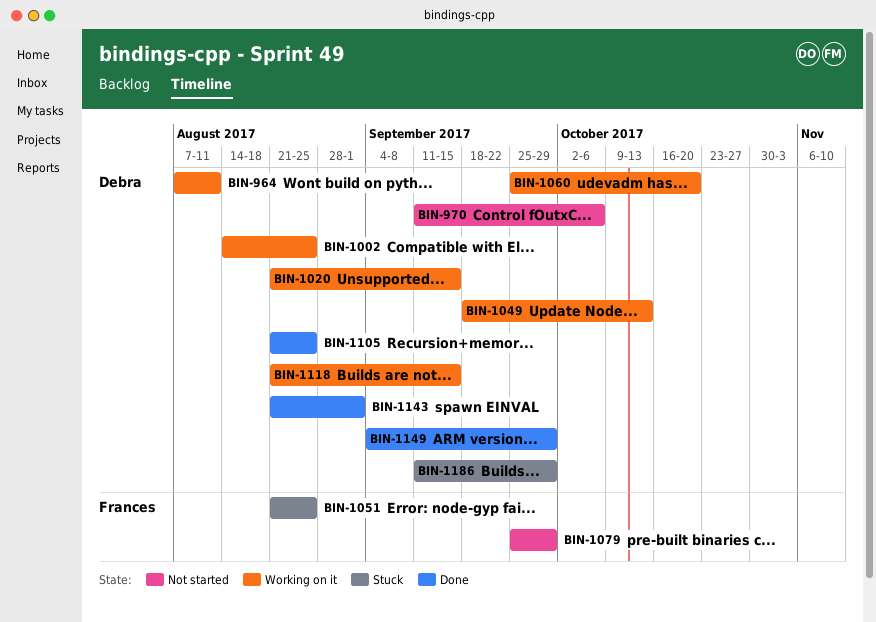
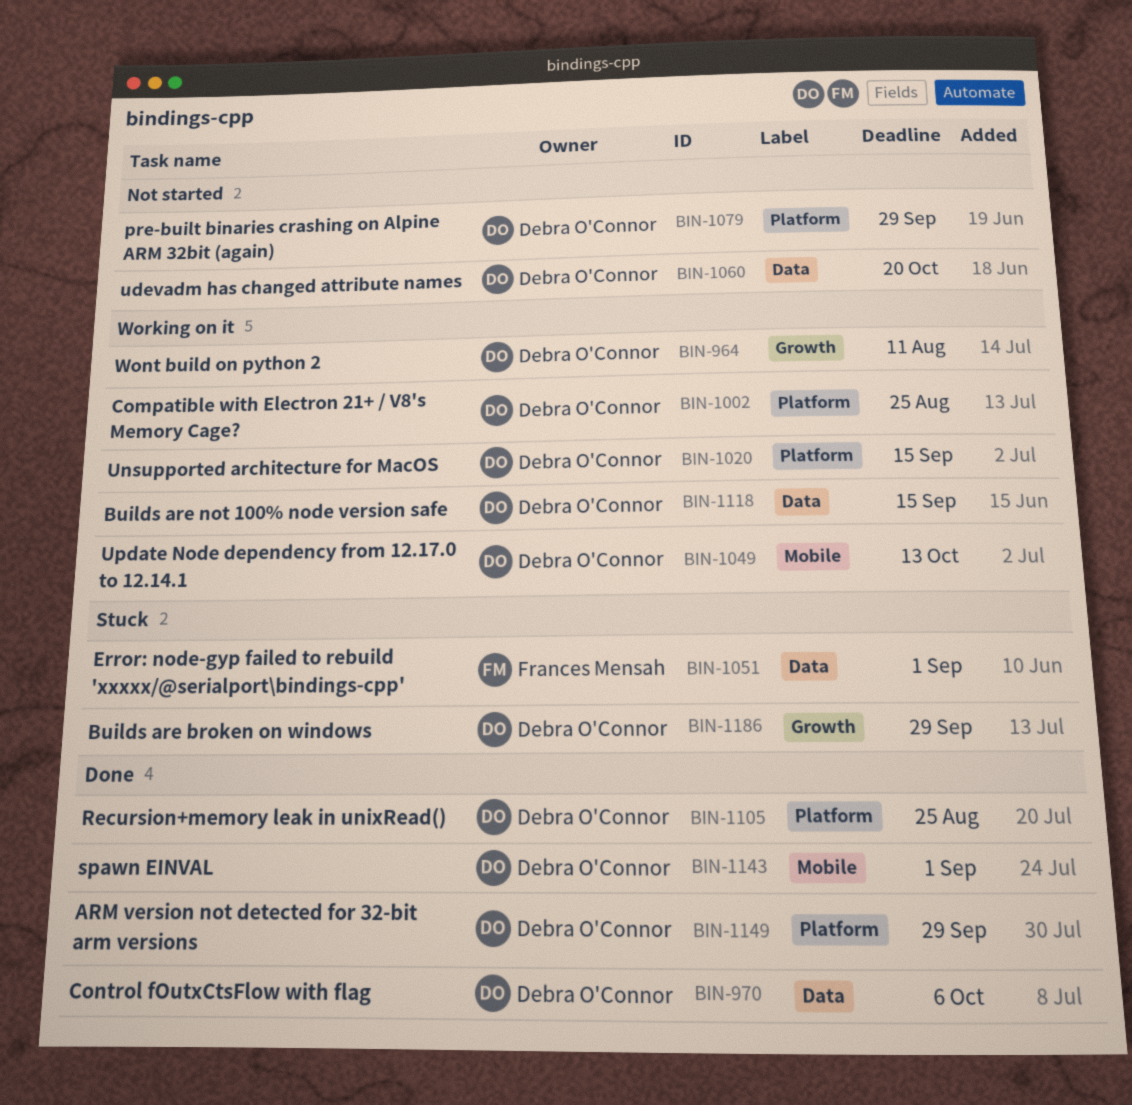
BIN-970, status: Not started -> Done
BIN-1051, due: Aug 25 -> Sep 1
BIN-1060, status: Working on it -> Not started
BIN-1079, owner: Frances Mensah -> Debra O'Connor

